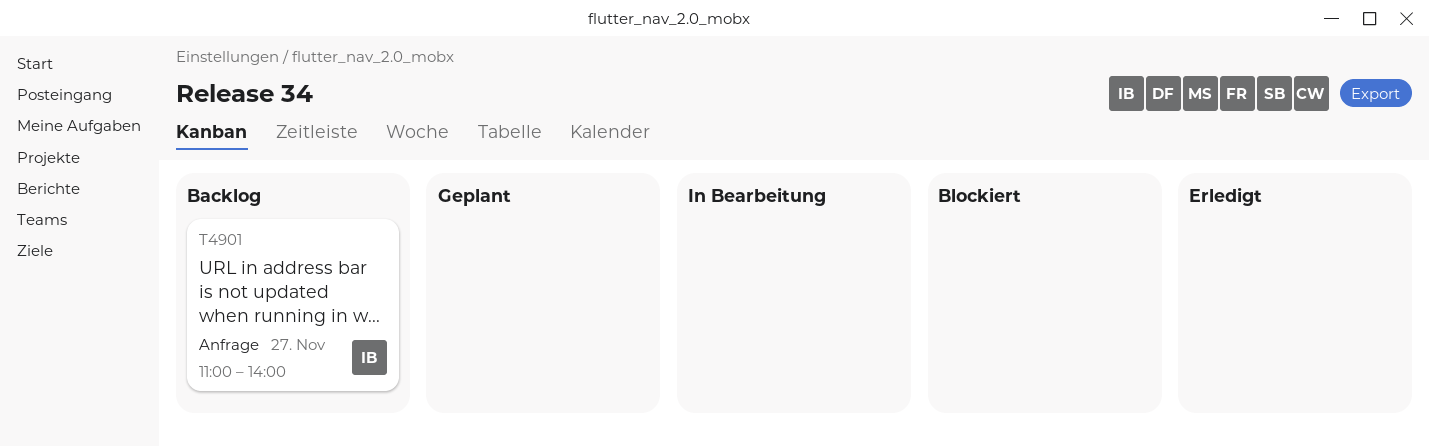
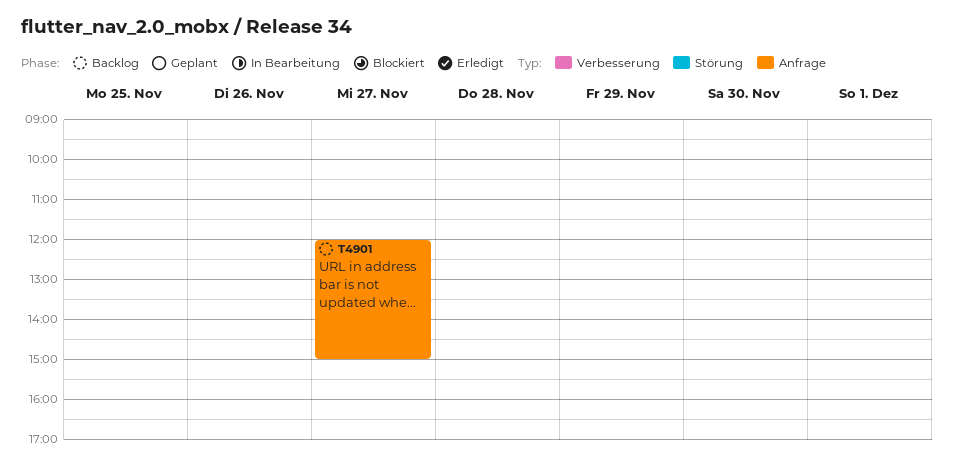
T4901, begins: 11:00 -> 12:00
T4901, ends: 14:00 -> 15:00

